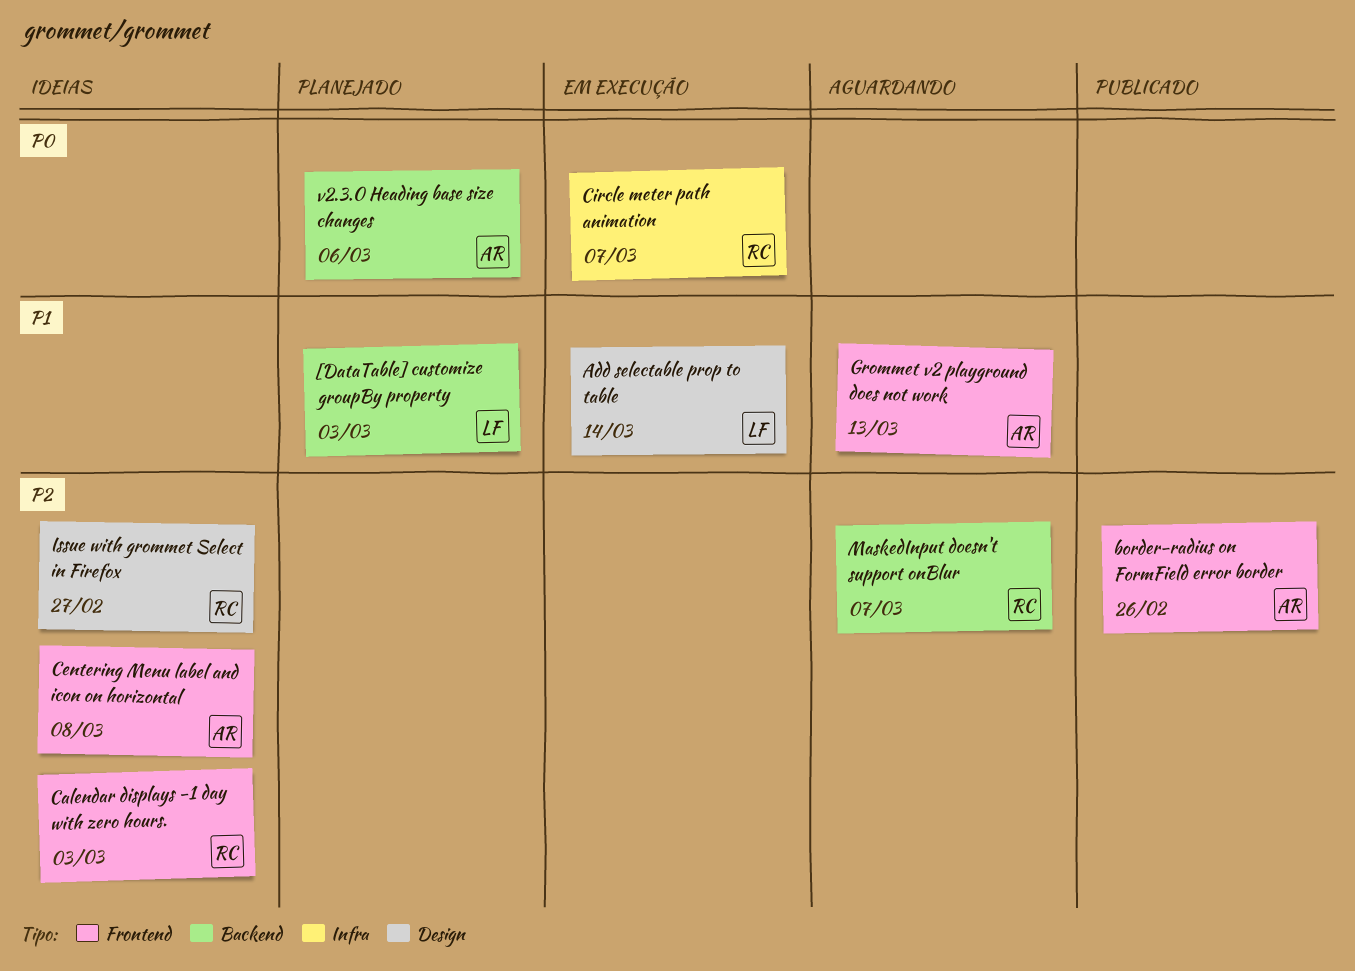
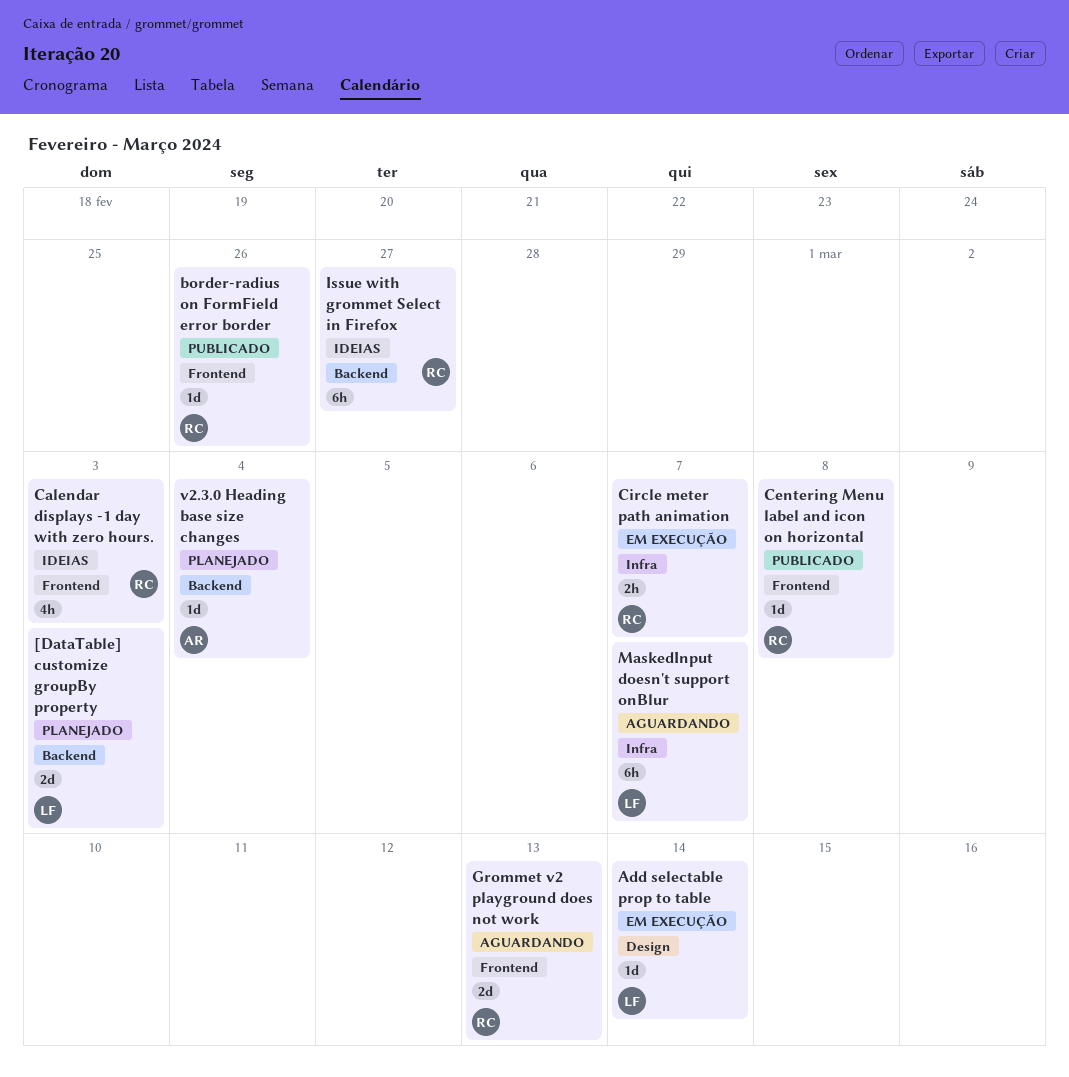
border-radius on FormField error border, owner: AR -> RC
Centering Menu label and icon on horizontal, status: Ideias -> Publicado
Centering Menu label and icon on horizontal, owner: AR -> RC
Grommet v2 playground does not work, owner: AR -> RC
Issue with grommet Select in Firefox, label: Design -> Backend
MaskedInput doesn't support onBlur, owner: RC -> LF
MaskedInput doesn't support onBlur, label: Backend -> Infra
v2.3.0 Heading base size changes, due: Mar 6 -> Mar 4

